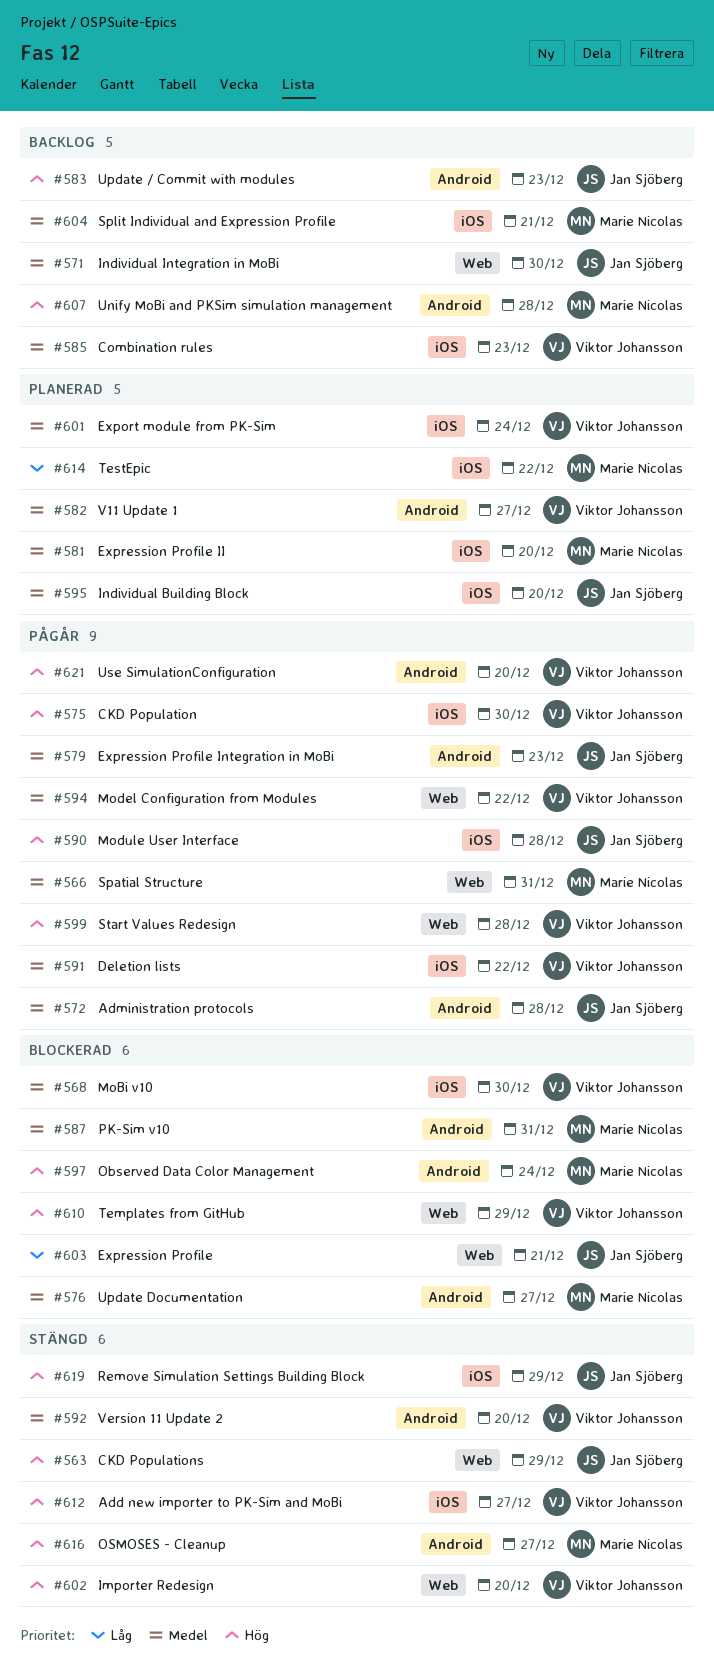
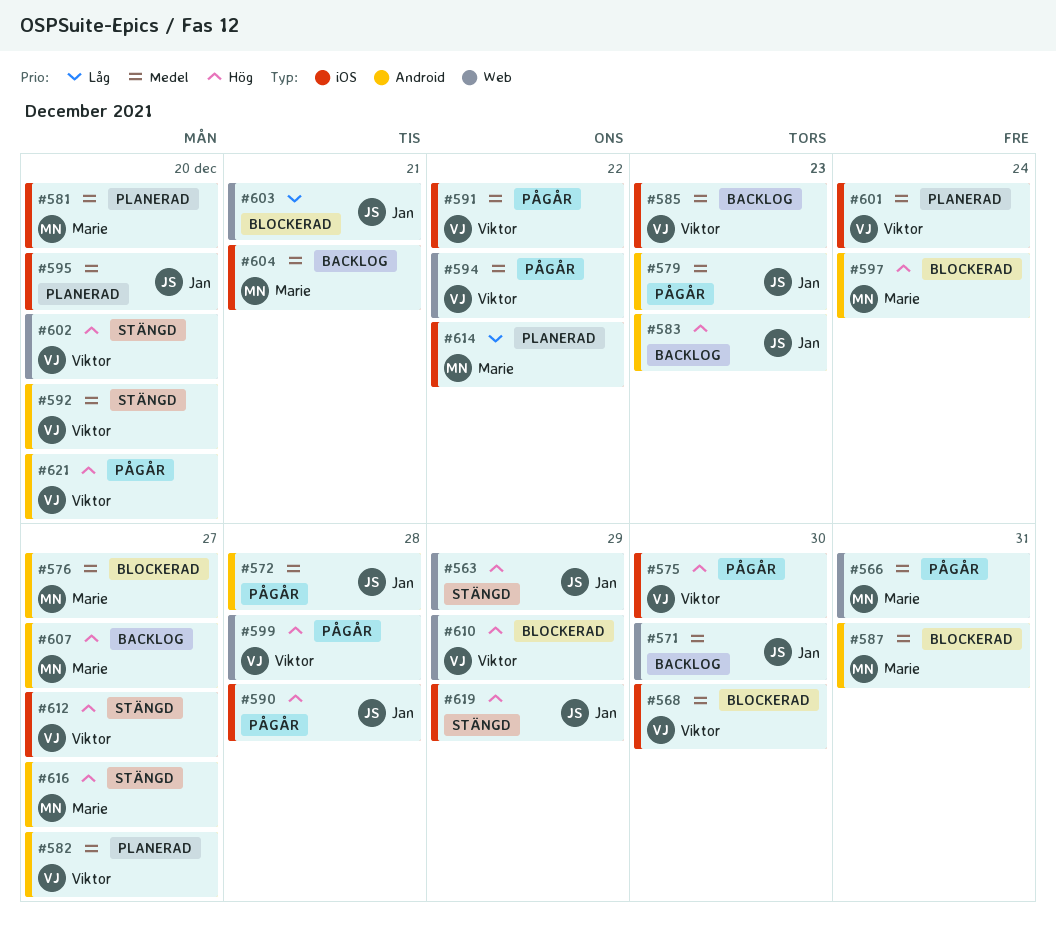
#607, due: Dec 28 -> Dec 27

